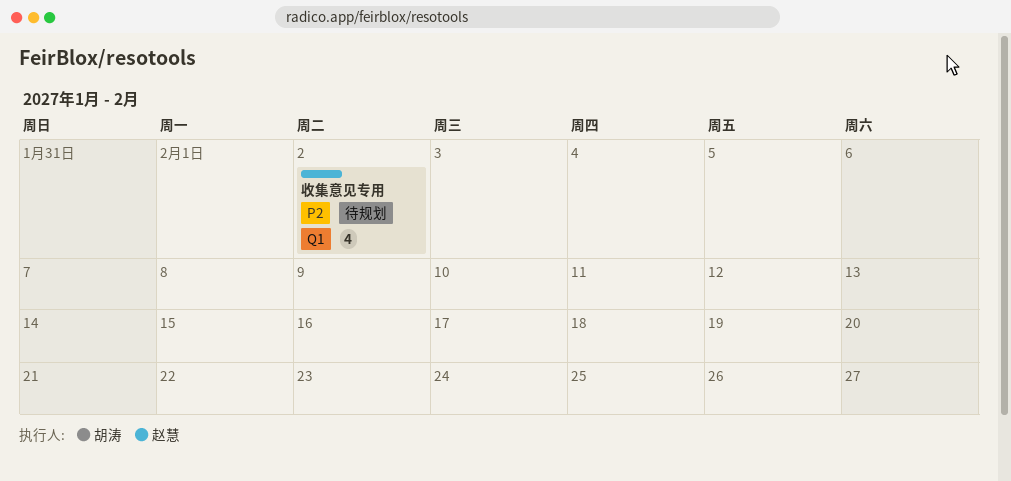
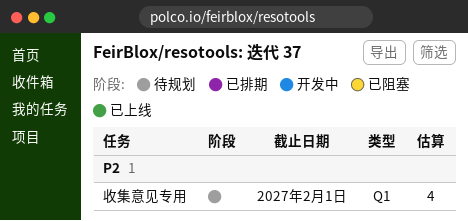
收集意见专用, due: Feb 2 -> Feb 1

